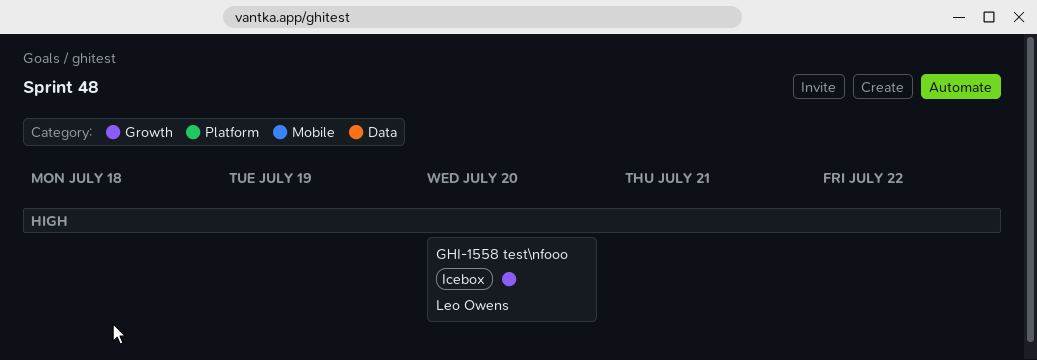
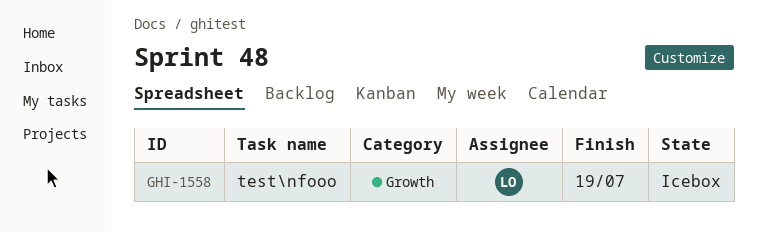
GHI-1558, due: Jul 20 -> Jul 19

